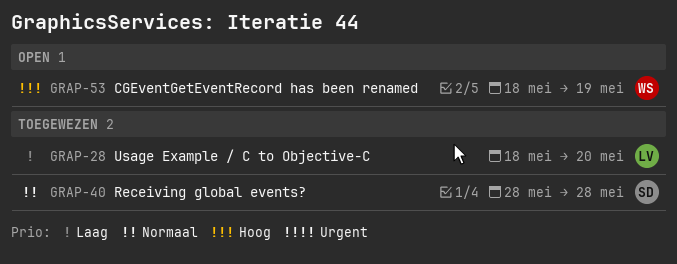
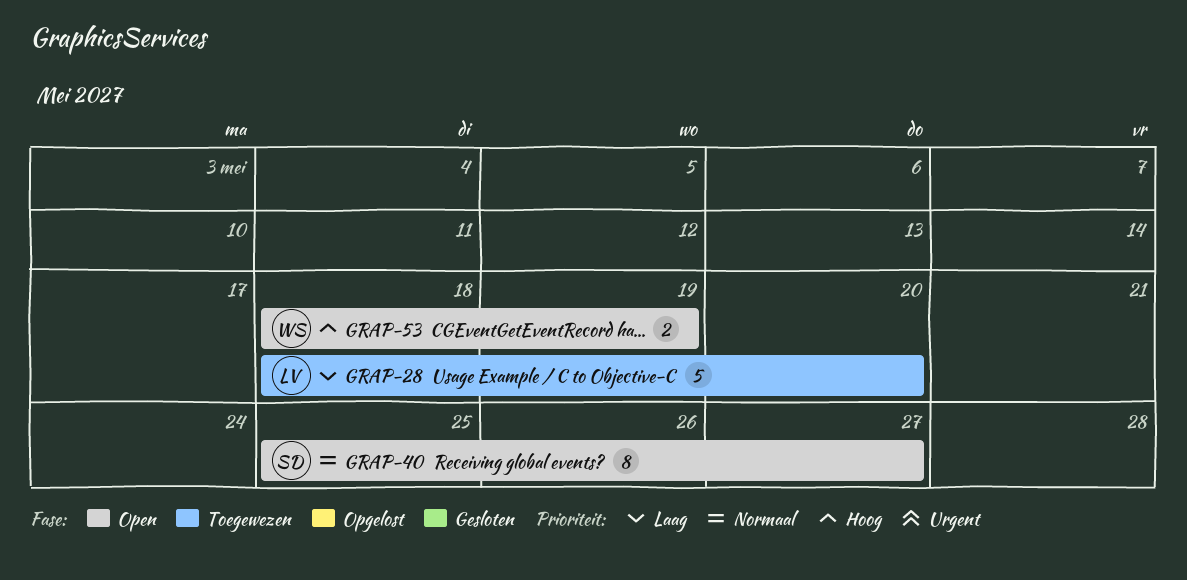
GRAP-40, status: Toegewezen -> Open
GRAP-40, start: May 28 -> May 25
GRAP-40, due: May 28 -> May 27

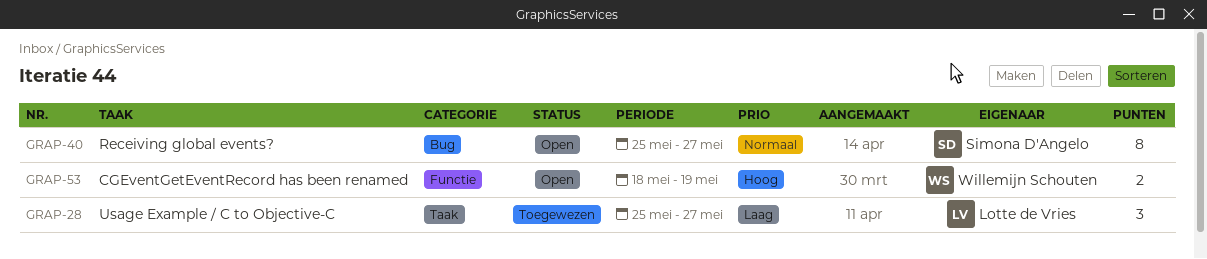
GRAP-28, estimate: 5 -> 3
GRAP-28, start: May 18 -> May 25
GRAP-28, due: May 20 -> May 27

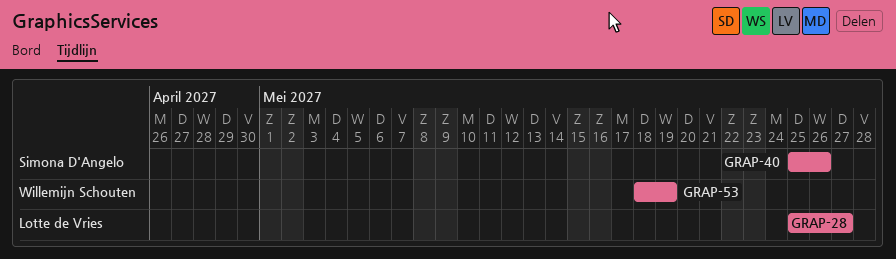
GRAP-40, due: May 27 -> May 26

